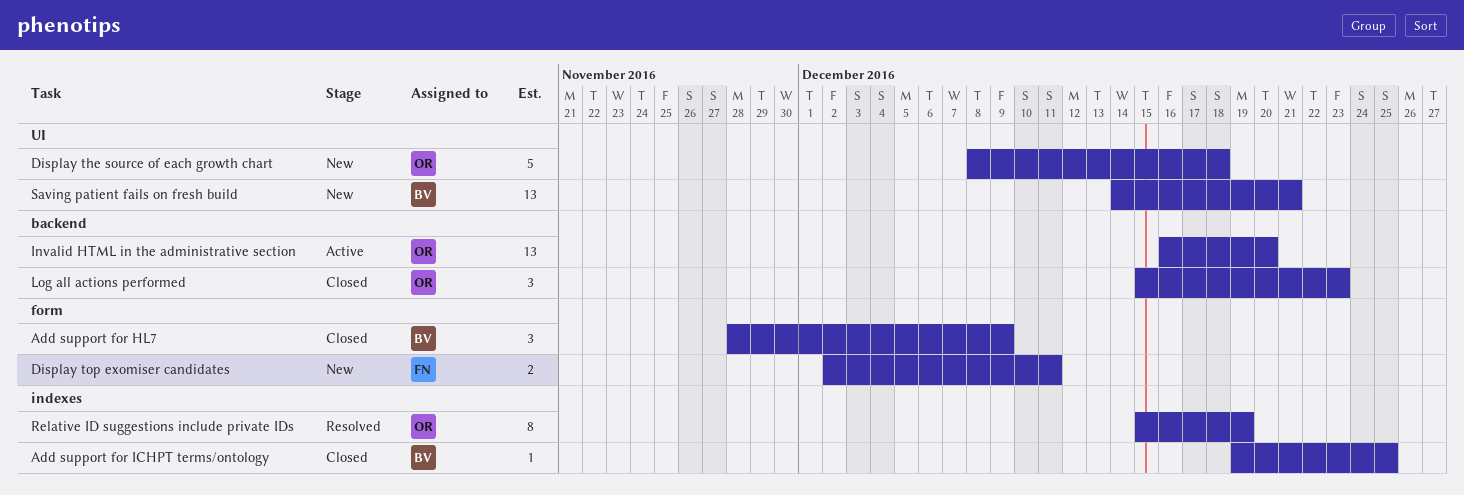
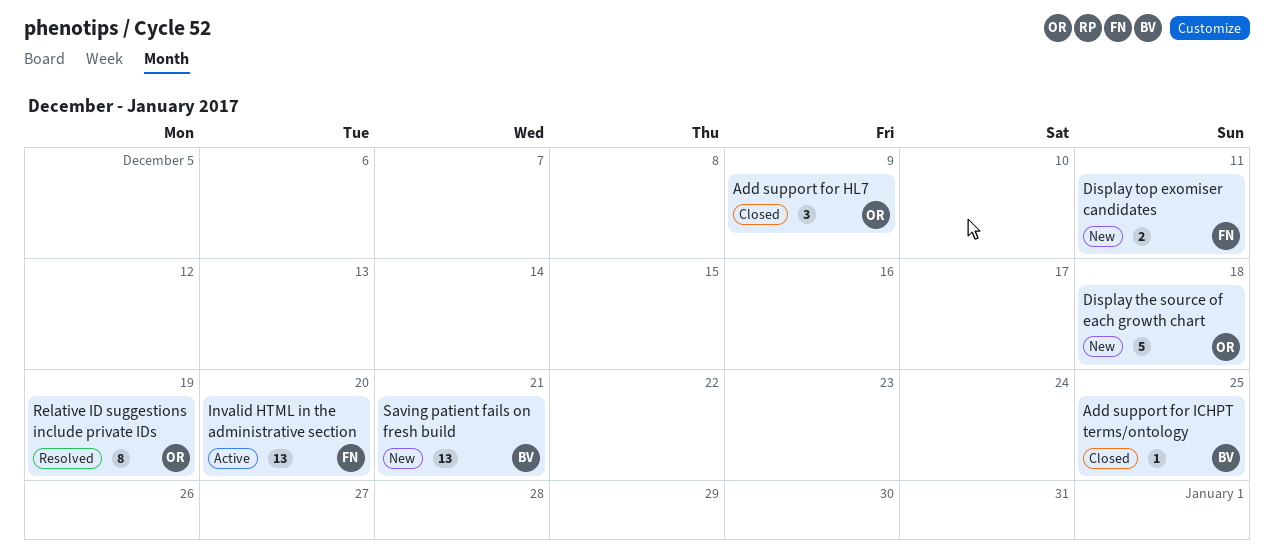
Add support for HL7, owner: BV -> OR
Invalid HTML in the administrative section, owner: OR -> FN
Log all actions performed: present -> none

